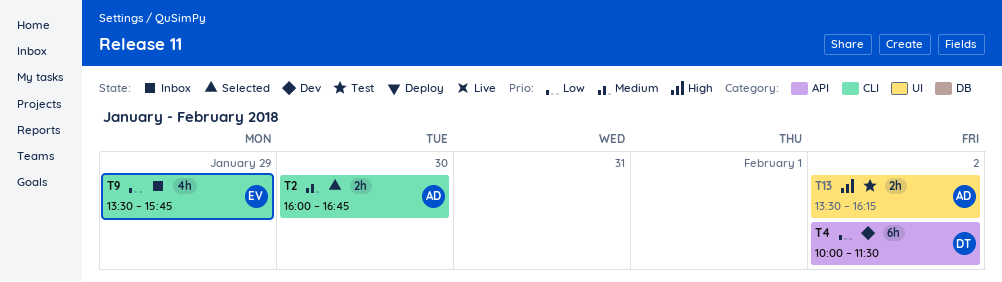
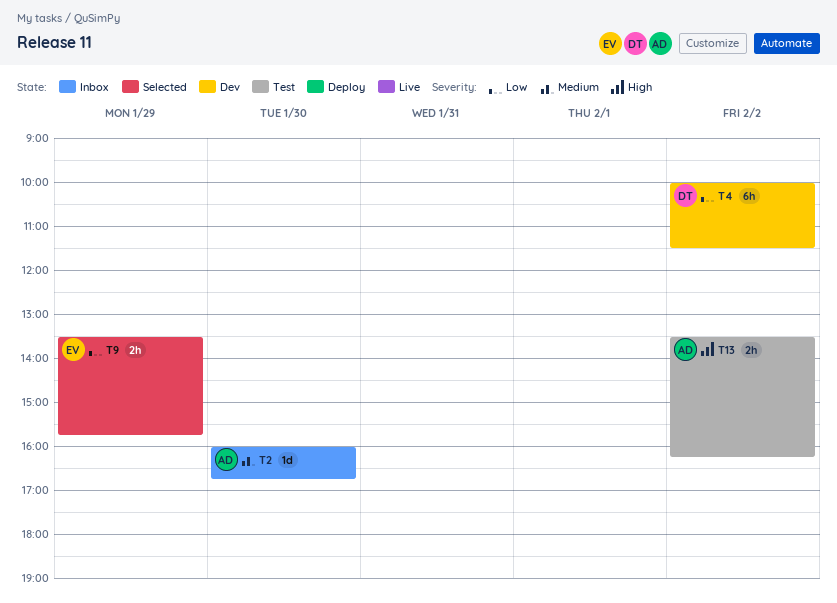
T2, status: Selected -> Inbox
T2, estimate: 2h -> 1d
T9, status: Inbox -> Selected
T9, estimate: 4h -> 2h

